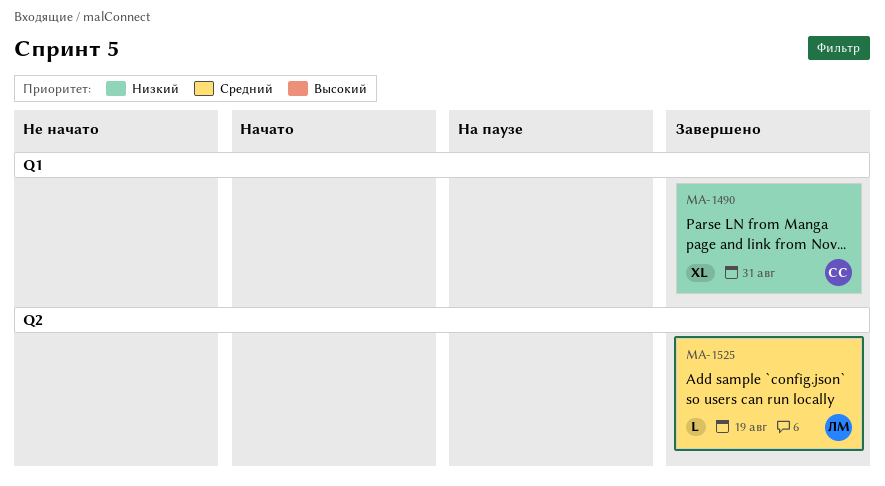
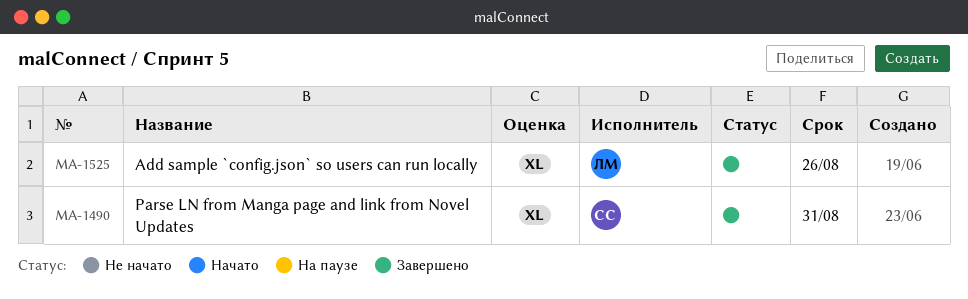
MA-1525, estimate: L -> XL
MA-1525, due: Aug 19 -> Aug 26

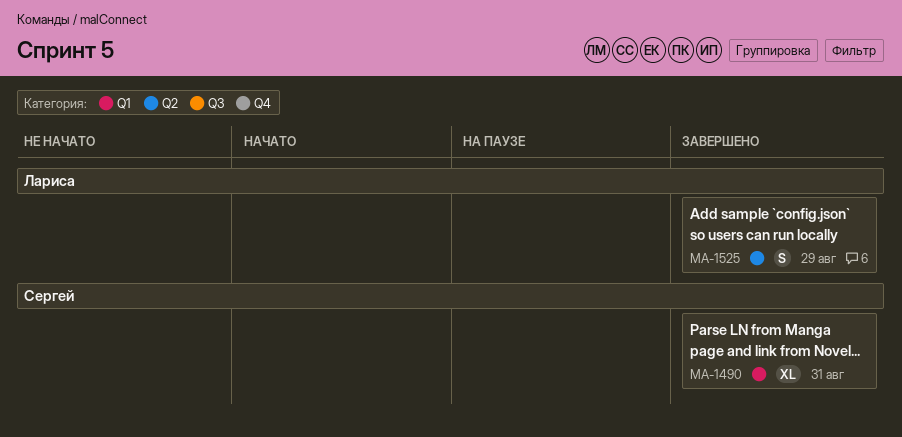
MA-1525, estimate: XL -> S
MA-1525, due: Aug 26 -> Aug 29

